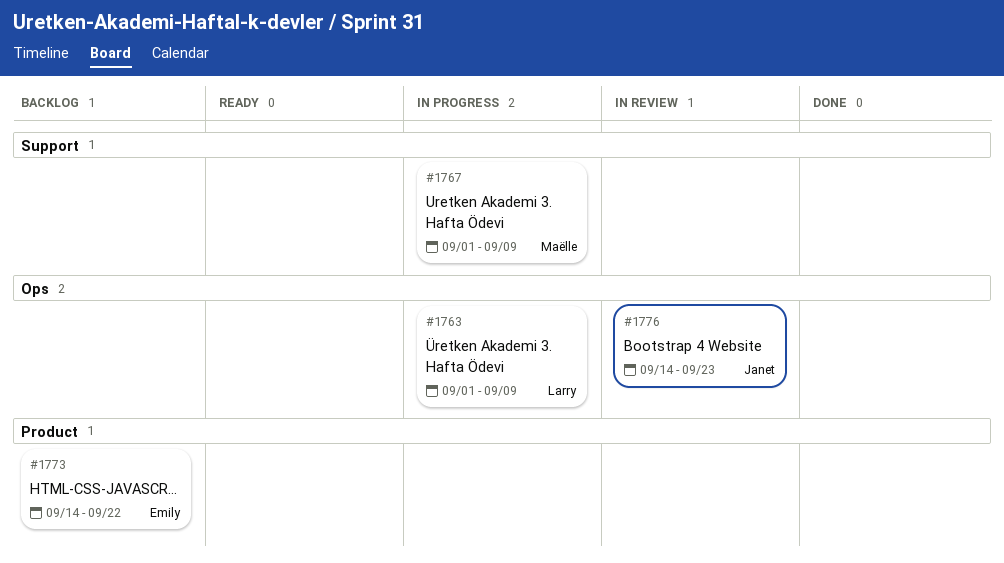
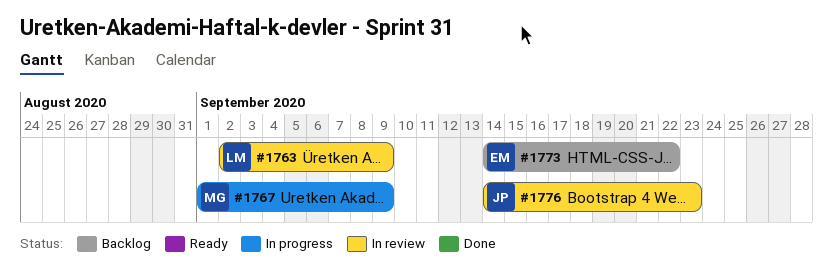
#1763, status: In progress -> In review
#1763, start: Sep 1 -> Sep 2

